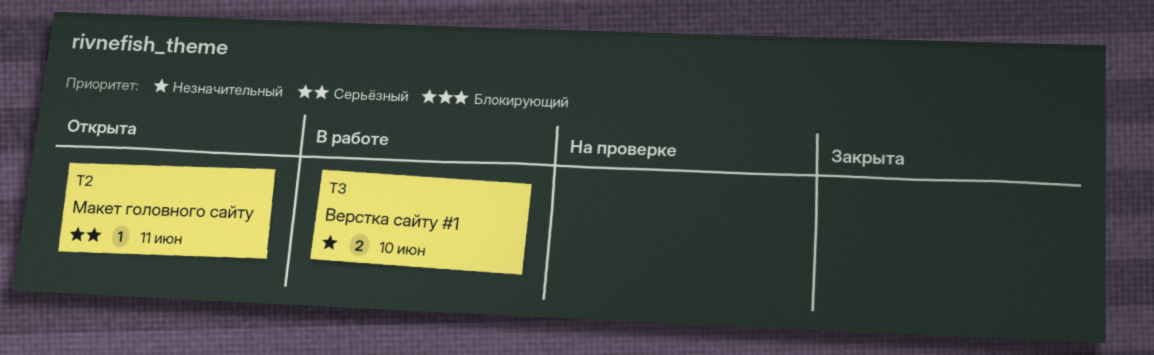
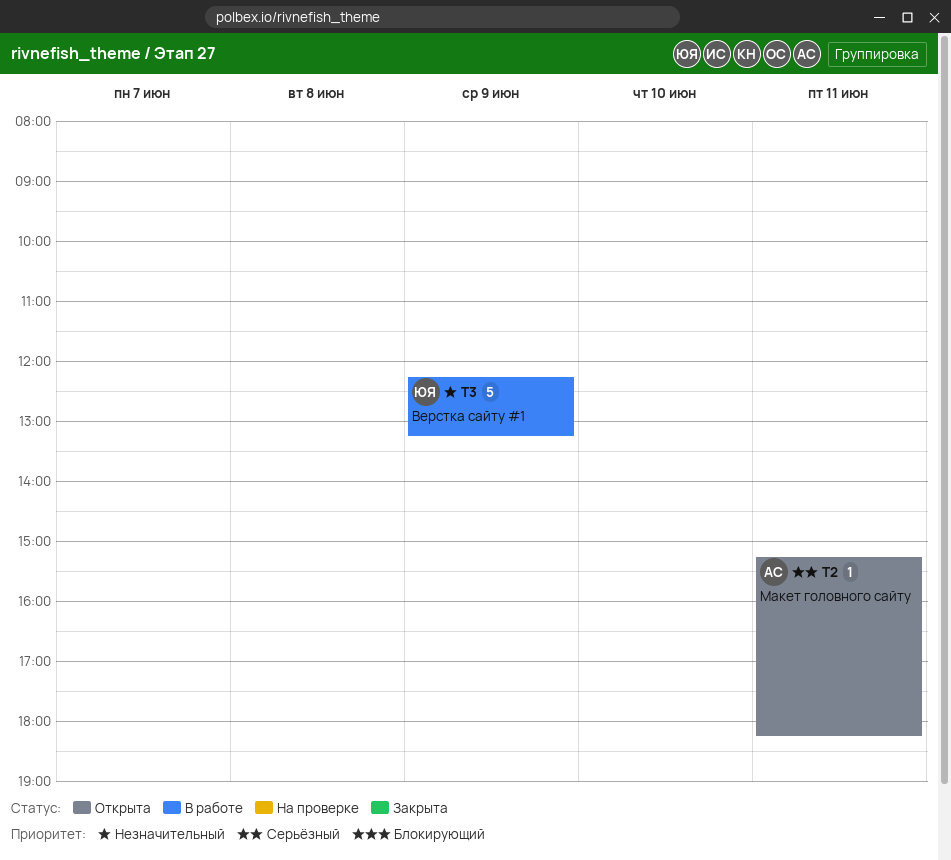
T3, estimate: 2 -> 5
T3, day: Jun 10 -> Jun 9

